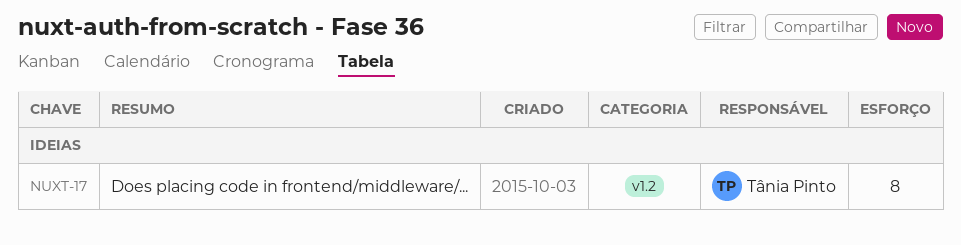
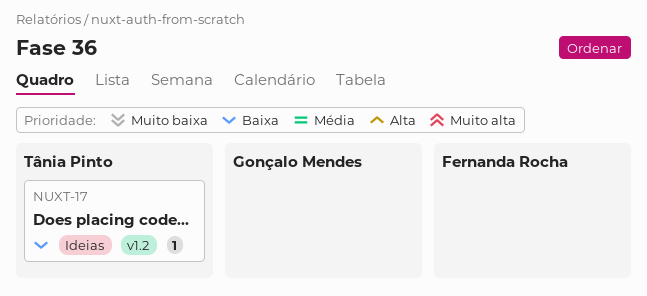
NUXT-17, estimate: 8 -> 1

